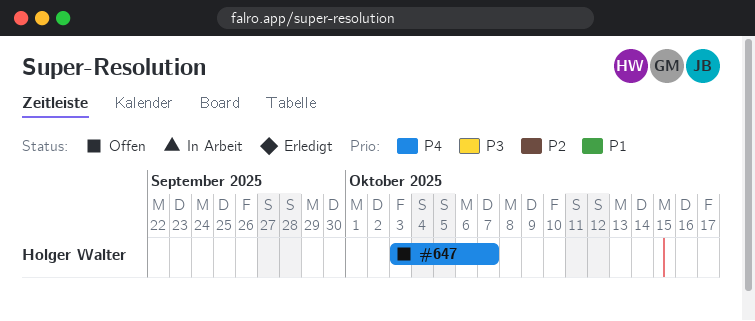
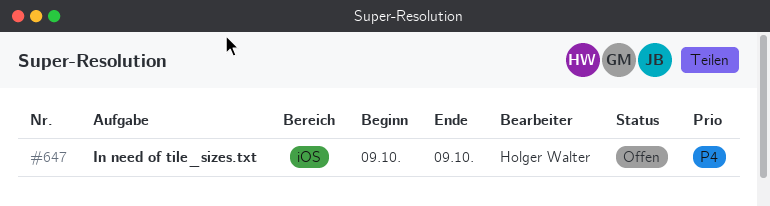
#647, start: Oct 3 -> Oct 9
#647, due: Oct 7 -> Oct 9

